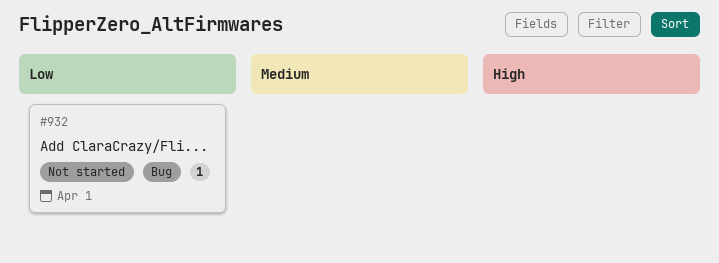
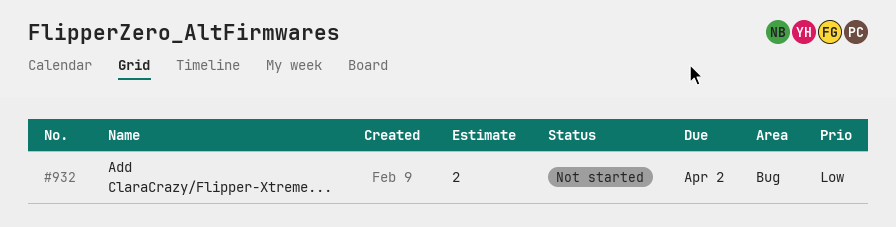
#932, estimate: 1 -> 2
#932, due: Apr 1 -> Apr 2

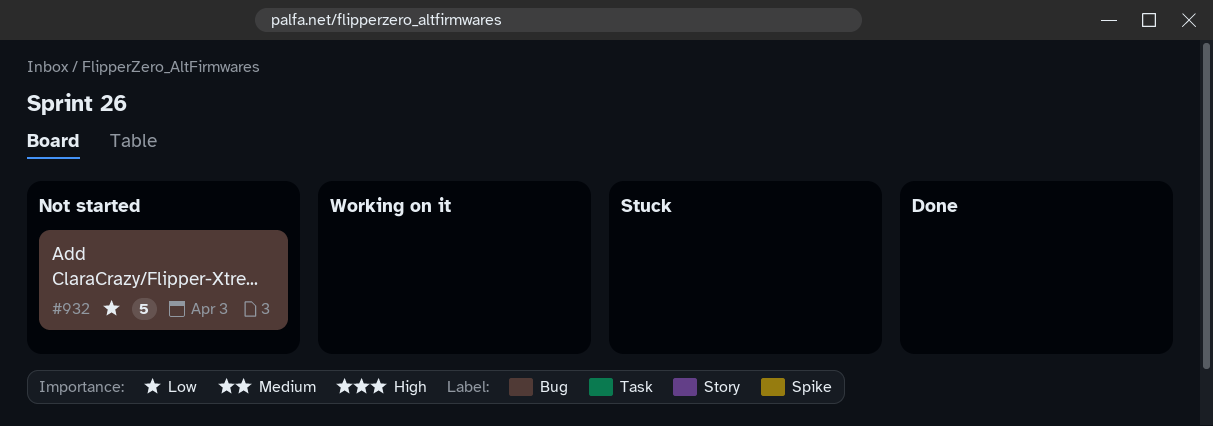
#932, estimate: 2 -> 5
#932, due: Apr 2 -> Apr 3

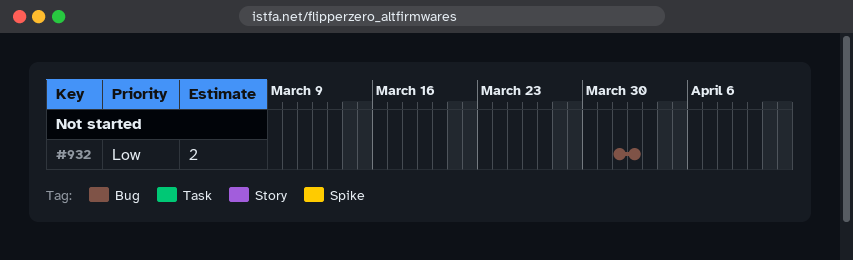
#932, estimate: 5 -> 2
#932, due: Apr 3 -> Apr 2

